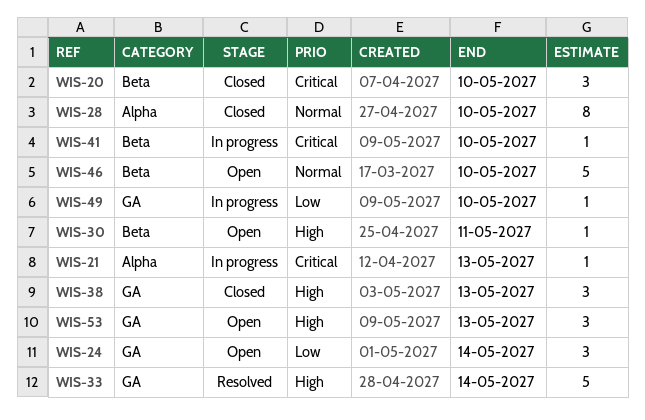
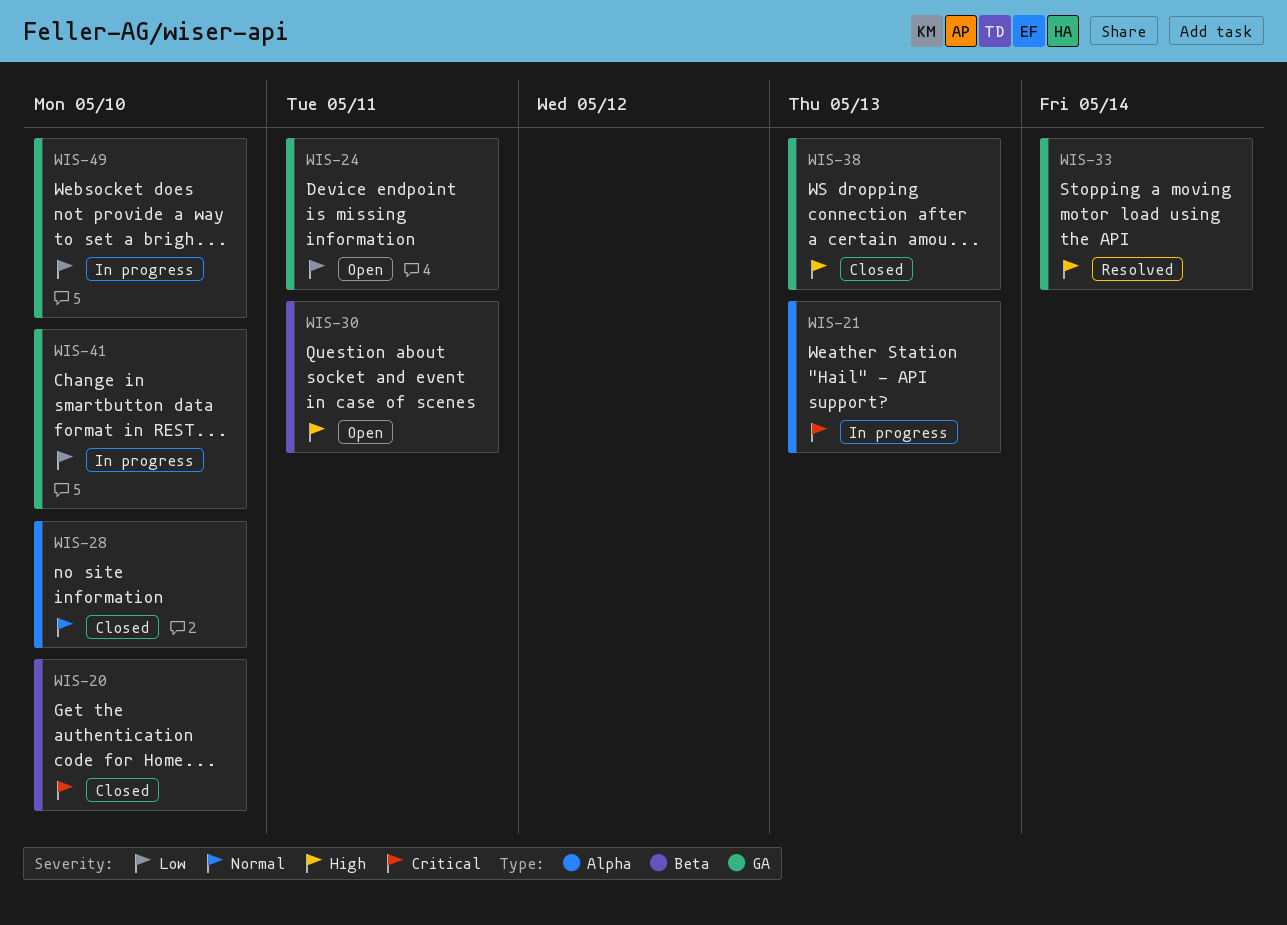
WIS-24, due: May 14 -> May 11
WIS-41, priority: Critical -> Low
WIS-41, label: Beta -> GA
WIS-46: present -> none
WIS-53: present -> none

